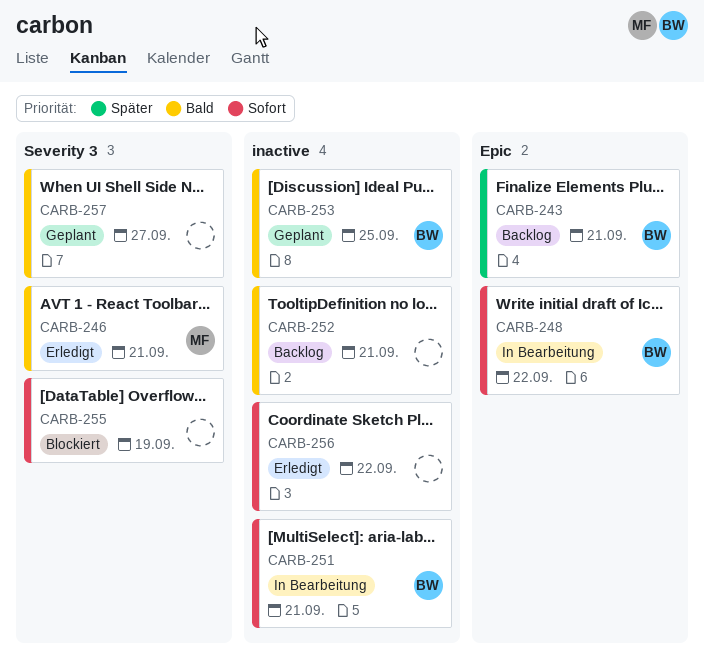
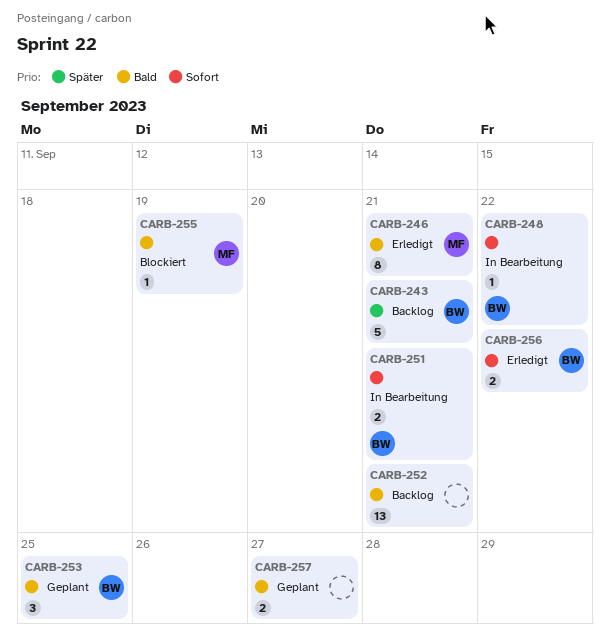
CARB-255, owner: none -> MF
CARB-255, priority: Sofort -> Bald
CARB-256, owner: none -> BW

